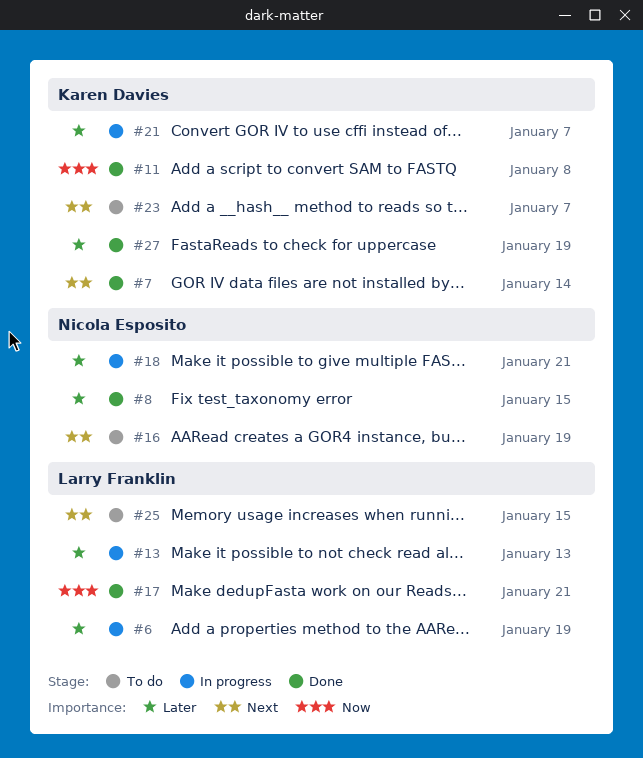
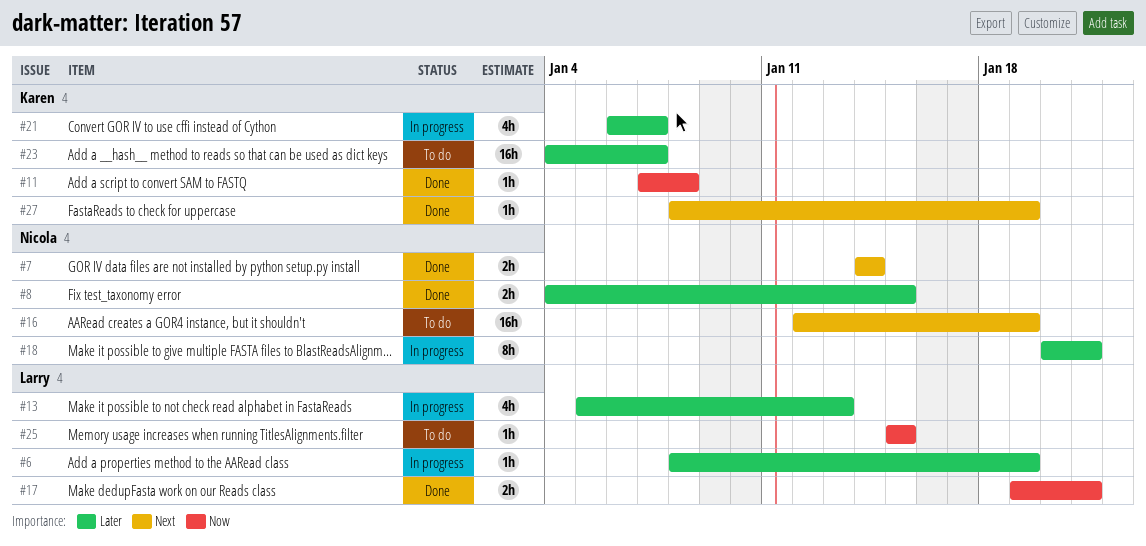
#7, owner: Karen Davies -> Nicola Esposito
#23, priority: Next -> Later
#25, priority: Next -> Now
#27, priority: Later -> Next

